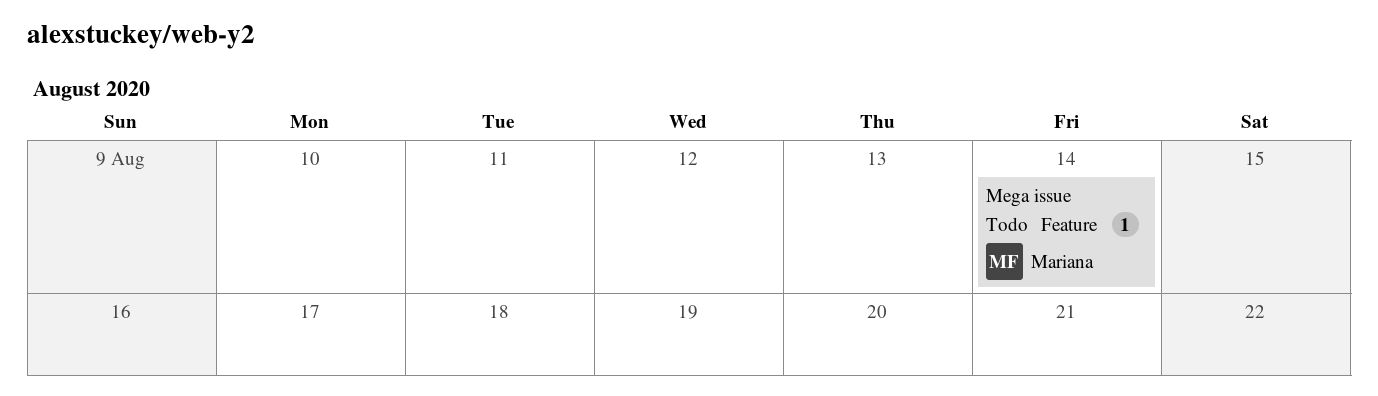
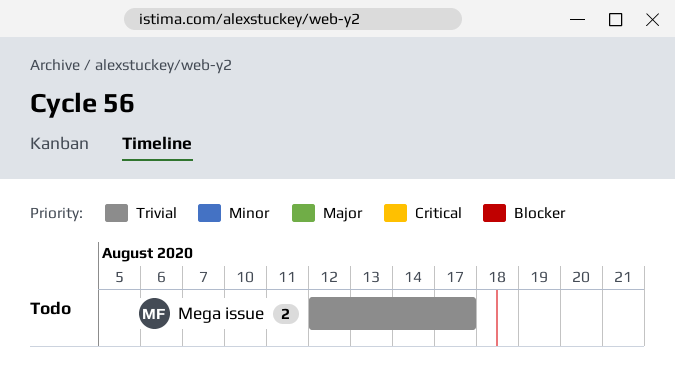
Mega issue, estimate: 1 -> 2
Mega issue, due: Aug 14 -> Aug 17

